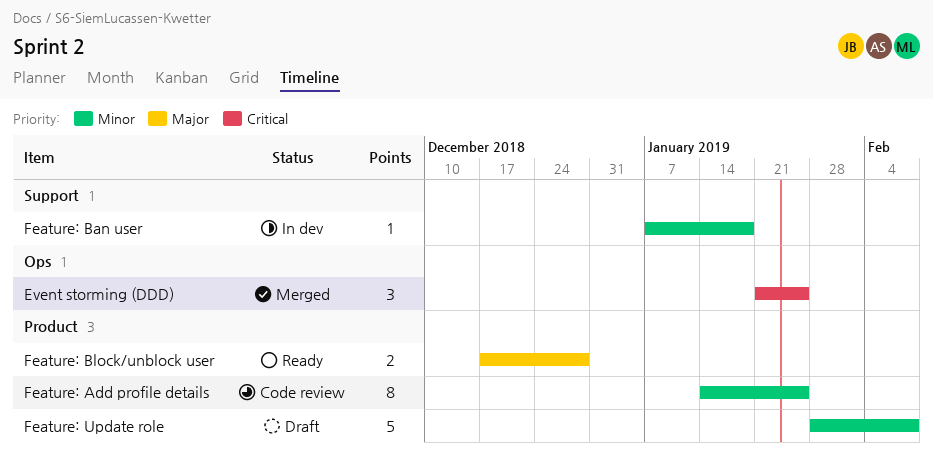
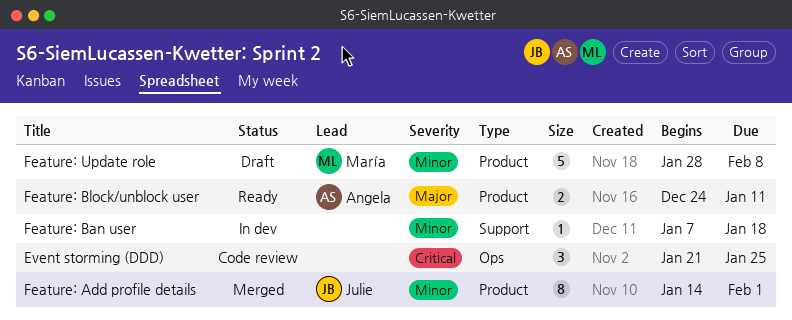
Event storming (DDD), status: Merged -> Code review
Feature: Add profile details, status: Code review -> Merged
Feature: Add profile details, due: Jan 25 -> Feb 1
Feature: Block/unblock user, start: Dec 17 -> Dec 24
Feature: Block/unblock user, due: Dec 28 -> Jan 11

